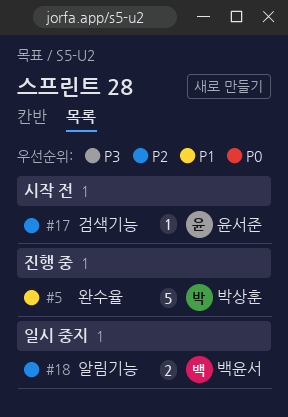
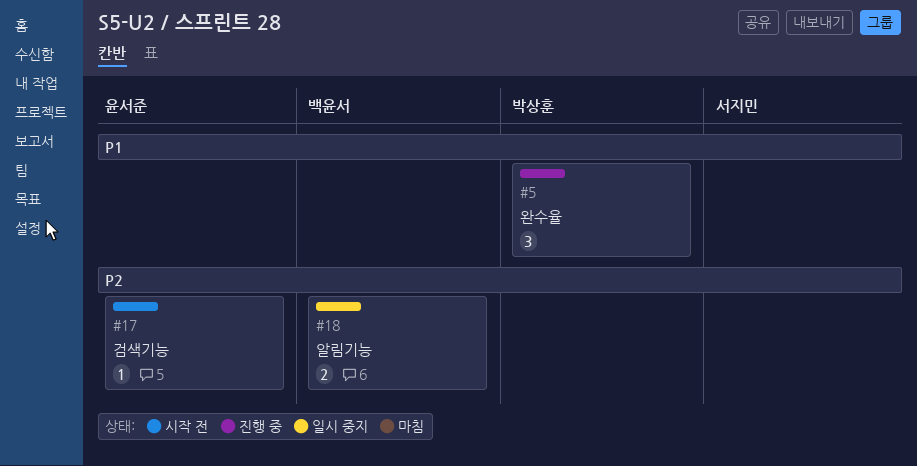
#5, estimate: 5 -> 3

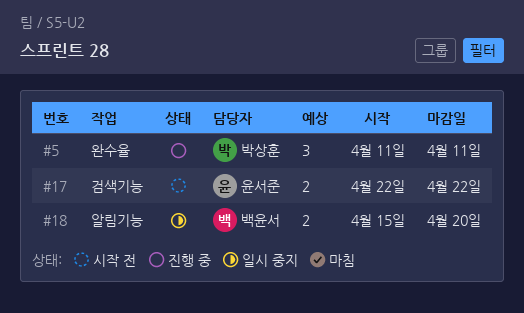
#17, estimate: 1 -> 2

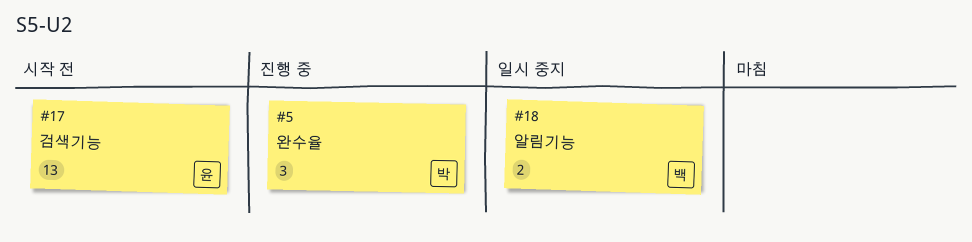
#17, estimate: 2 -> 13

